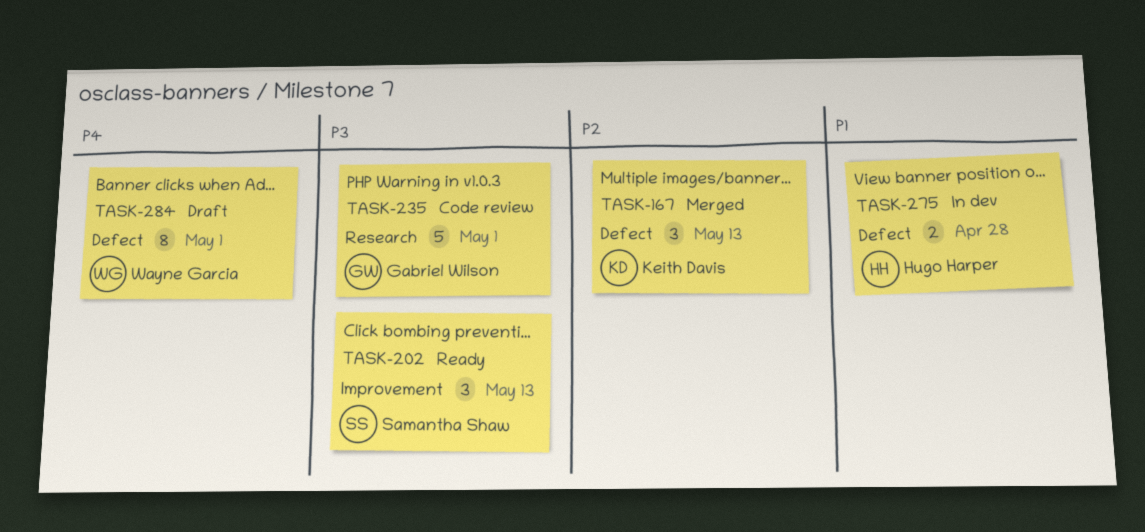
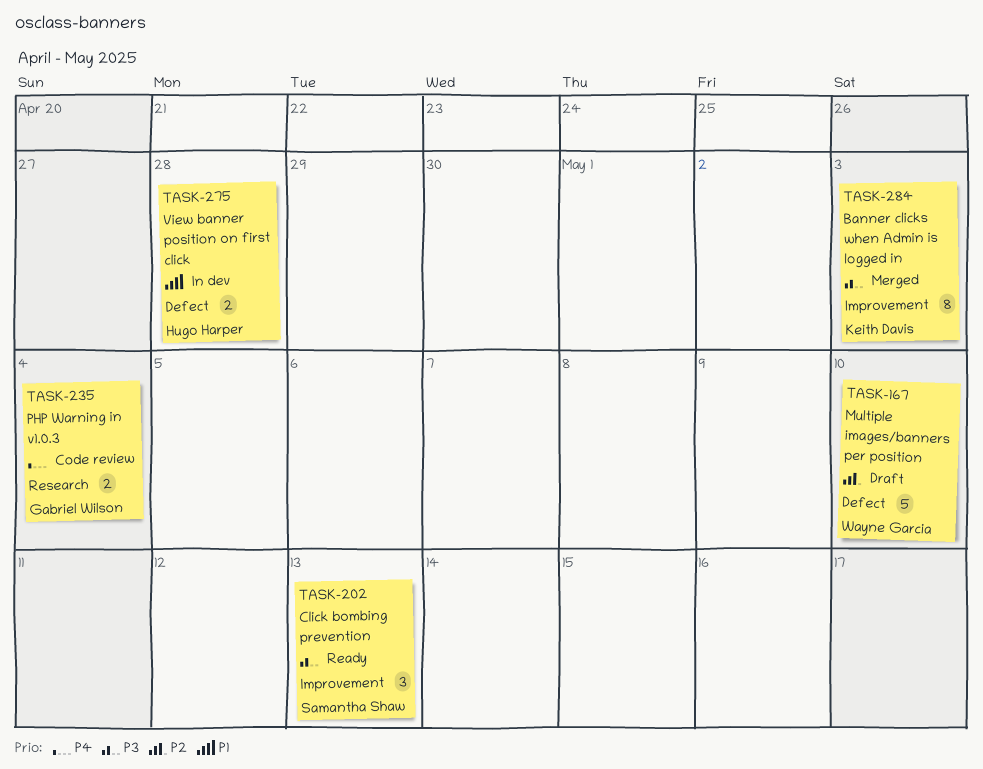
TASK-167, status: Merged -> Draft
TASK-167, owner: Keith Davis -> Wayne Garcia
TASK-167, estimate: 3 -> 5
TASK-167, due: May 13 -> May 10
TASK-235, priority: P3 -> P4
TASK-235, estimate: 5 -> 2
TASK-235, due: May 1 -> May 4
TASK-284, status: Draft -> Merged
TASK-284, owner: Wayne Garcia -> Keith Davis
TASK-284, priority: P4 -> P3
TASK-284, label: Defect -> Improvement
TASK-284, due: May 1 -> May 3

